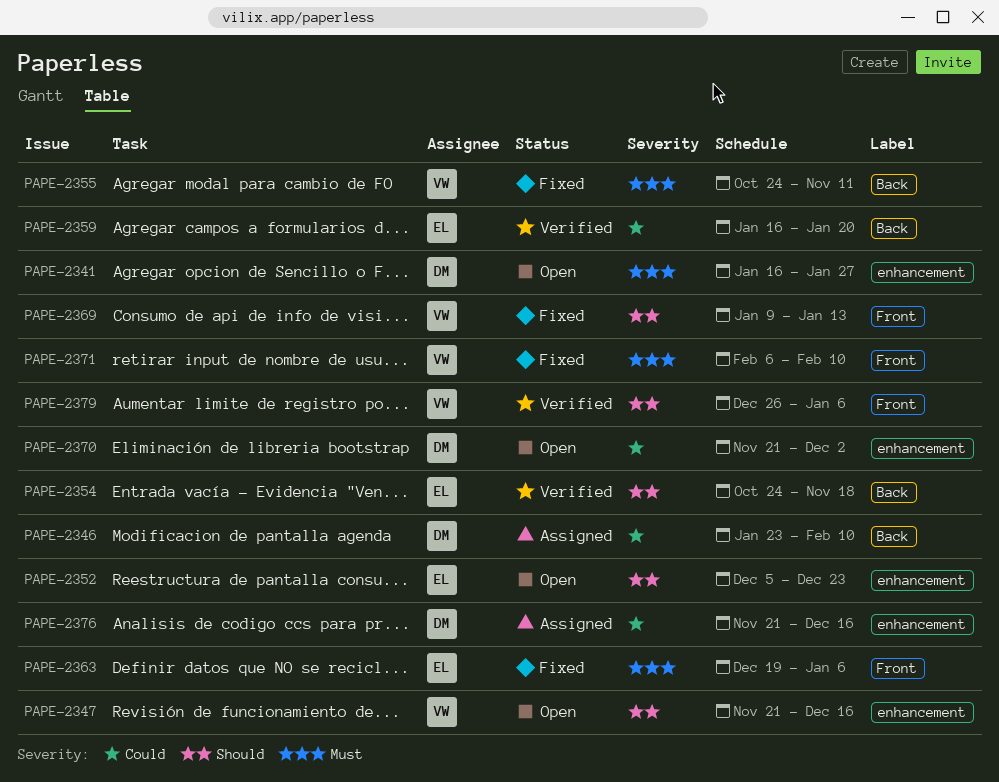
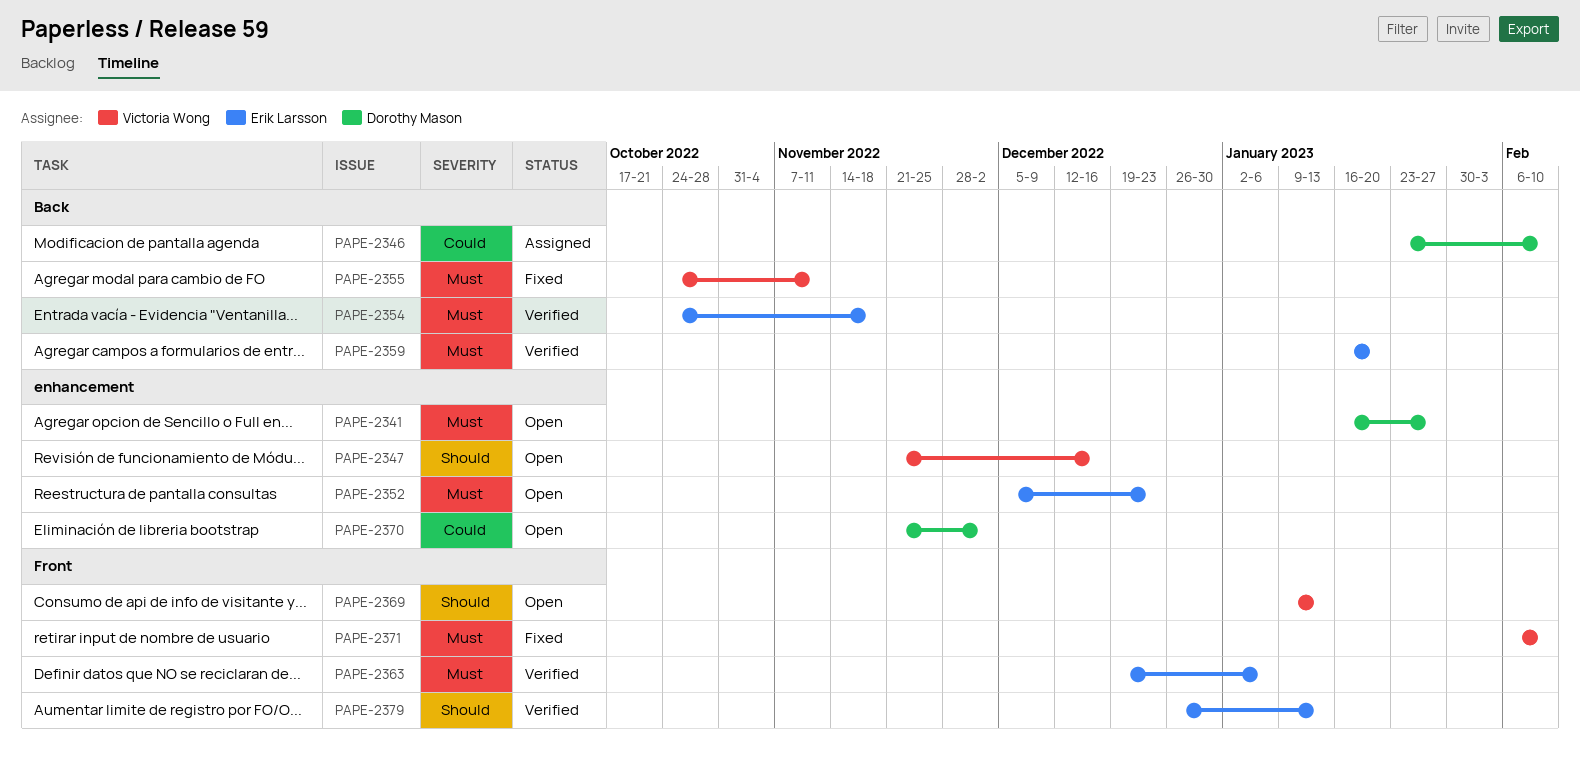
PAPE-2352, priority: Should -> Must
PAPE-2354, priority: Should -> Must
PAPE-2359, priority: Could -> Must
PAPE-2363, status: Fixed -> Verified
PAPE-2369, status: Fixed -> Open
PAPE-2376: present -> none
PAPE-2379, owner: Victoria Wong -> Erik Larsson
PAPE-2379, due: Jan 6 -> Jan 13

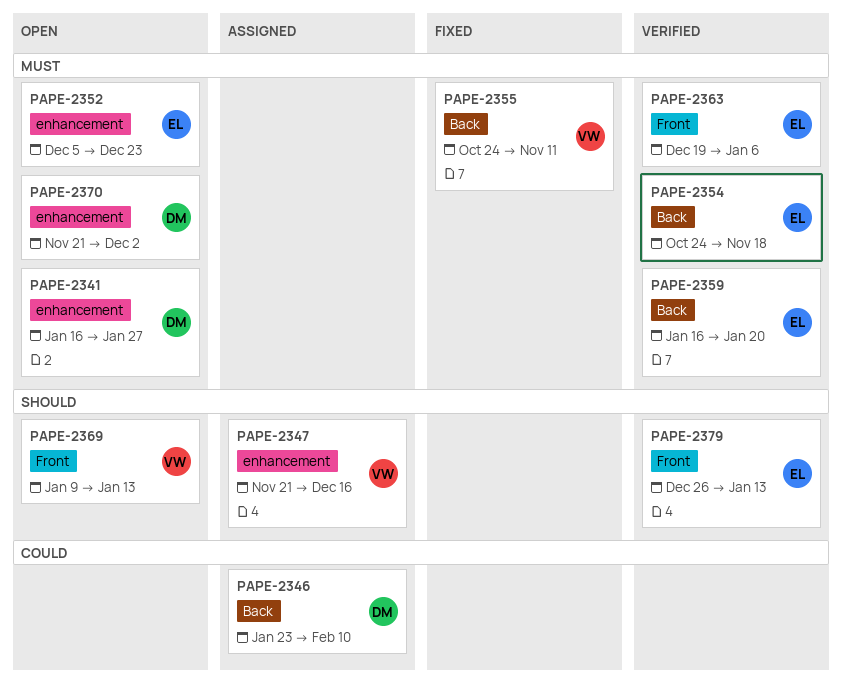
PAPE-2347, status: Open -> Assigned
PAPE-2370, priority: Could -> Must
PAPE-2371: present -> none

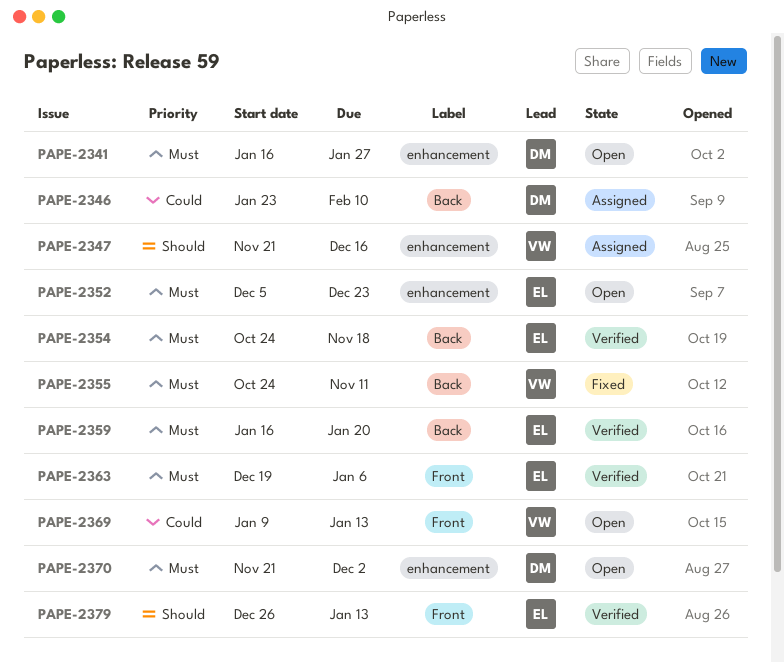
PAPE-2369, priority: Should -> Could

